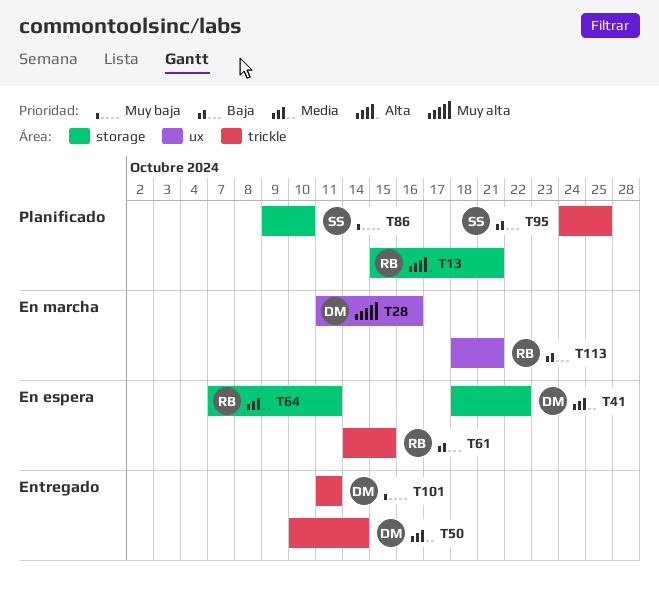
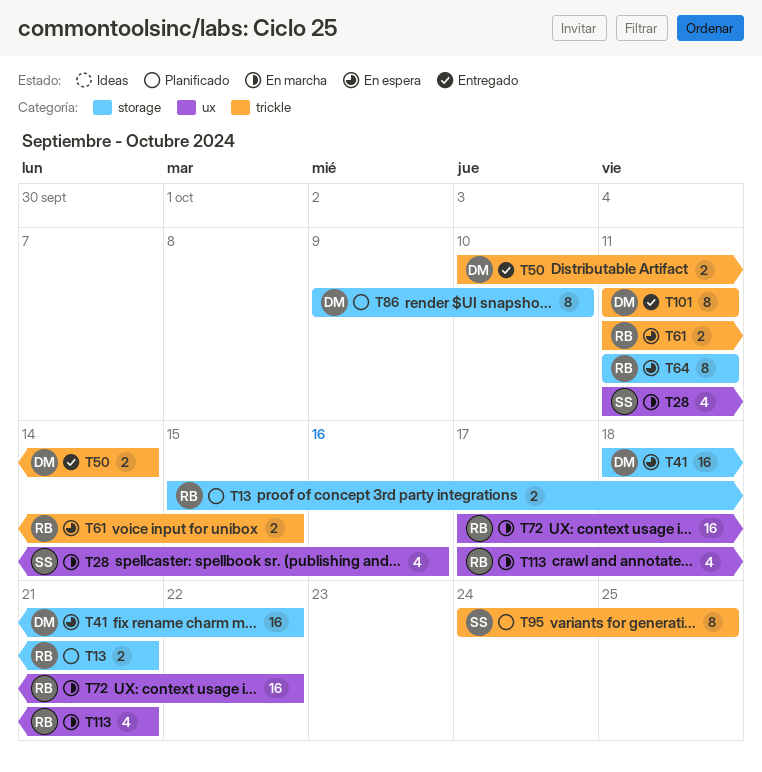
T28, owner: DM -> SS
T61, start: Oct 14 -> Oct 11
T64, start: Oct 7 -> Oct 11
T72: none -> present
T86, owner: SS -> DM
T113, start: Oct 18 -> Oct 17

